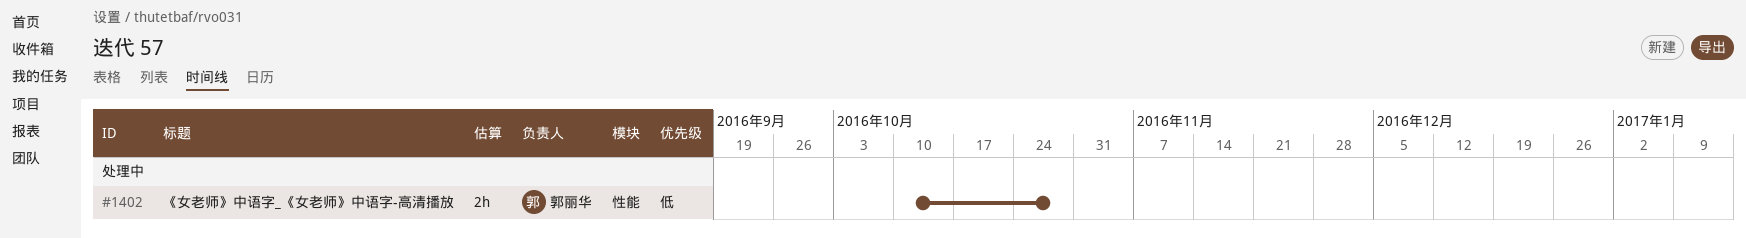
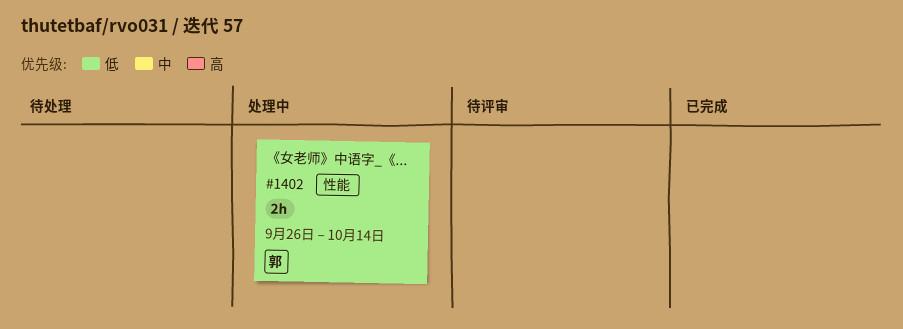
#1402, start: Oct 10 -> Sep 26
#1402, due: Oct 28 -> Oct 14

